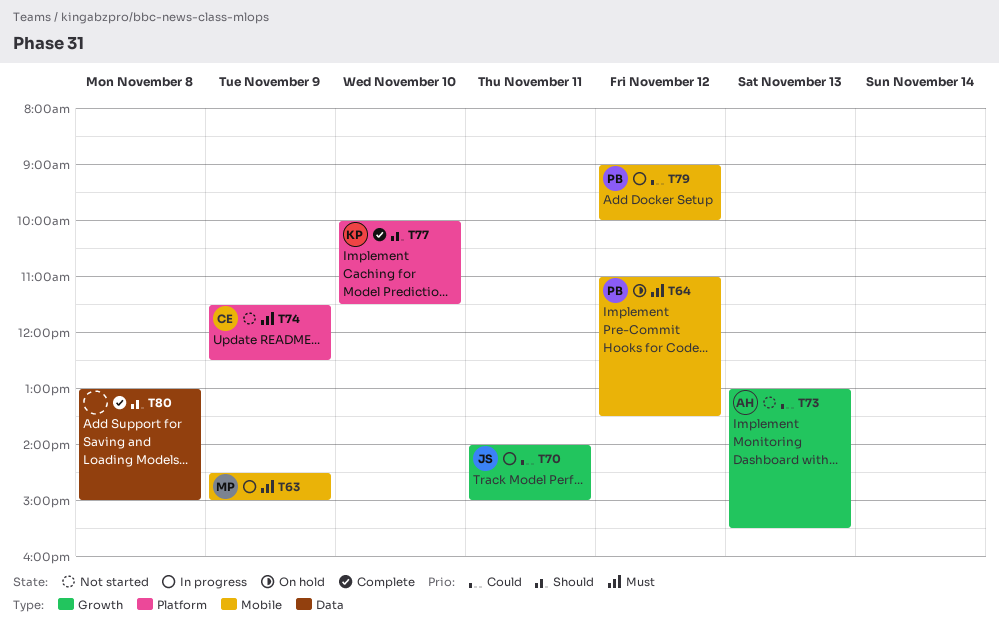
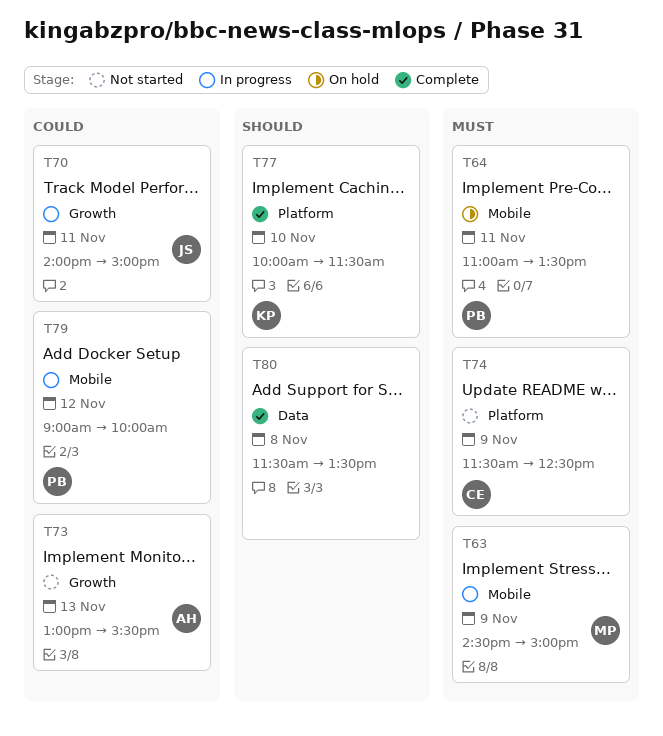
T64, day: Nov 12 -> Nov 11
T80, begins: 13:00 -> 11:30
T80, ends: 15:00 -> 13:30

